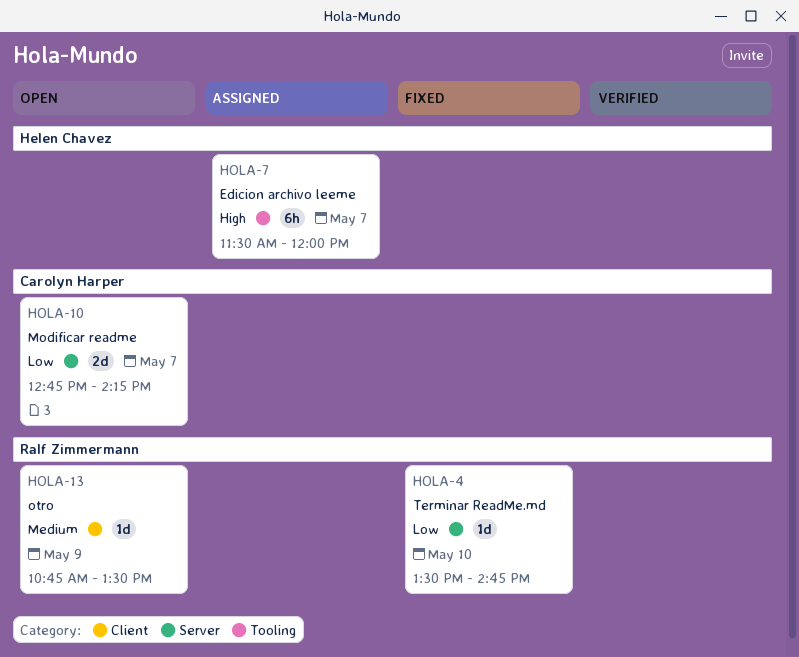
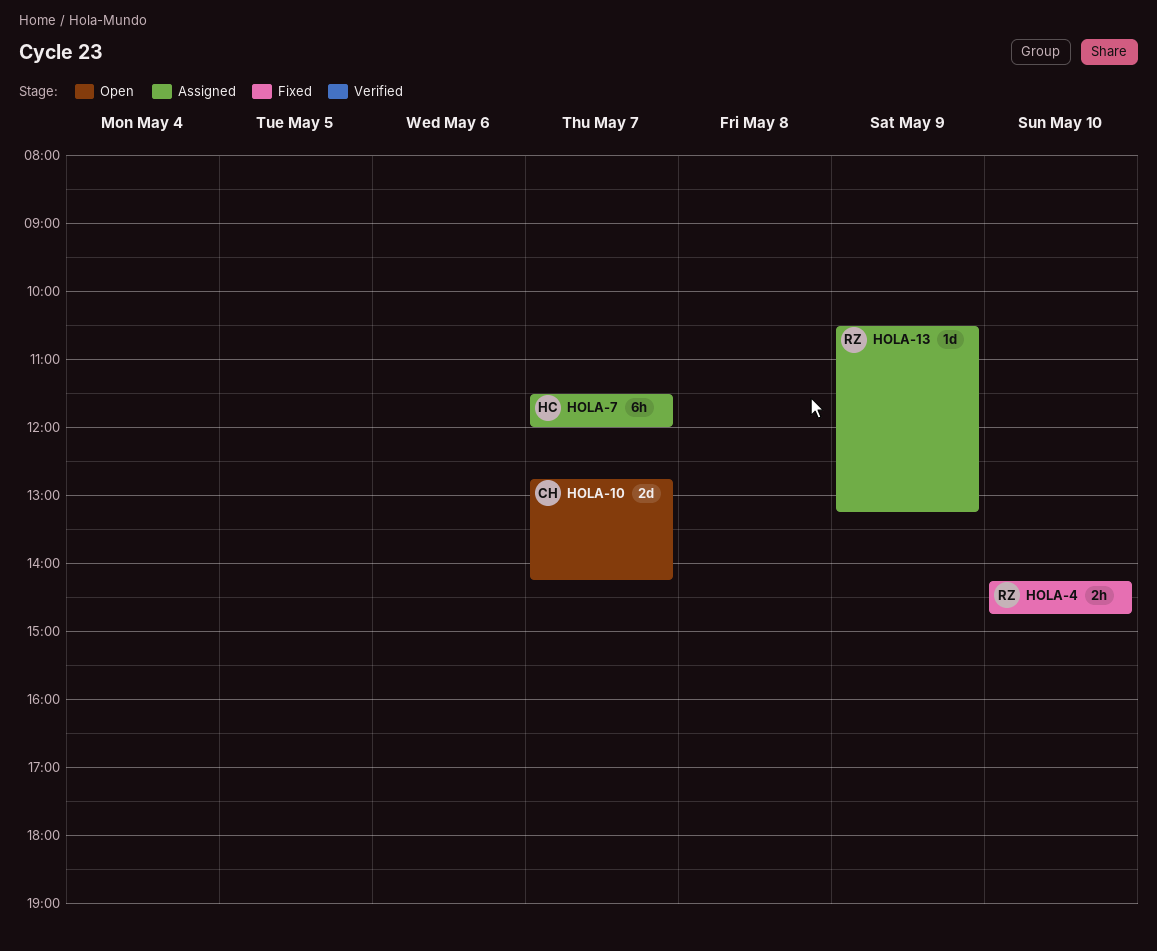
HOLA-4, estimate: 1d -> 2h
HOLA-4, begins: 13:30 -> 14:15
HOLA-13, status: Open -> Assigned
HOLA-13, begins: 10:45 -> 10:30
HOLA-13, ends: 13:30 -> 13:15

